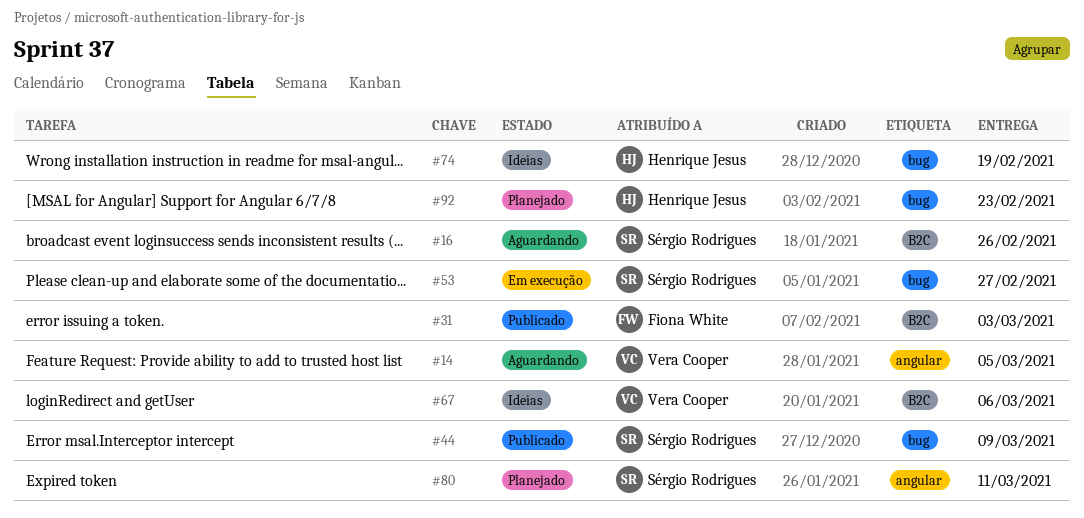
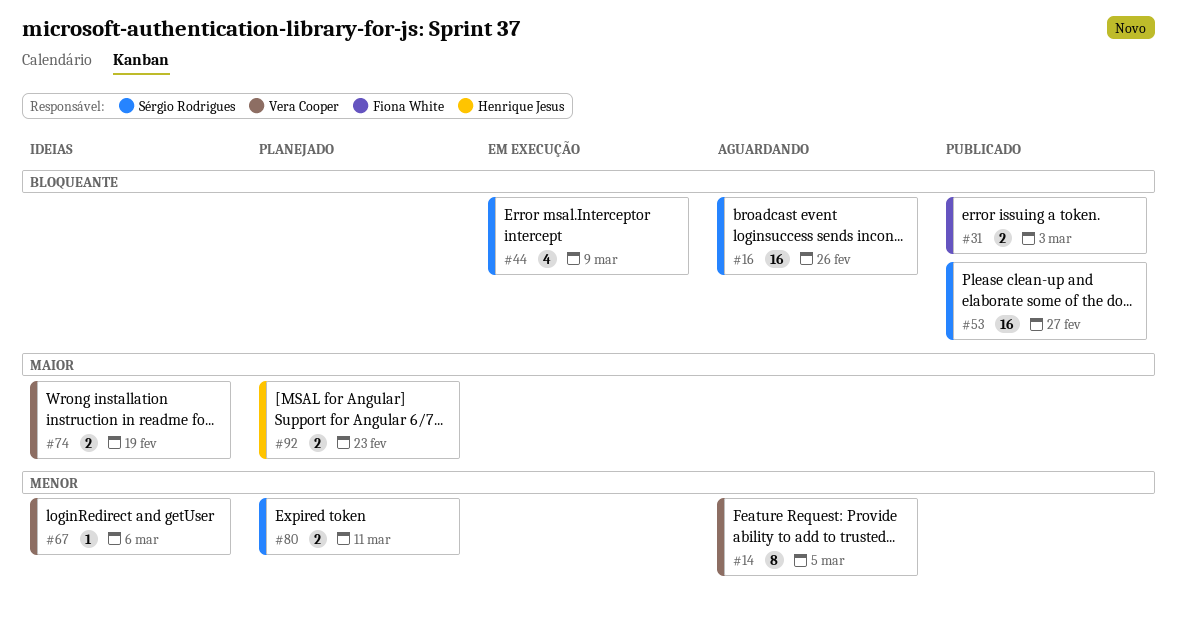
#44, status: Publicado -> Em execução
#53, status: Em execução -> Publicado
#74, owner: Henrique Jesus -> Vera Cooper

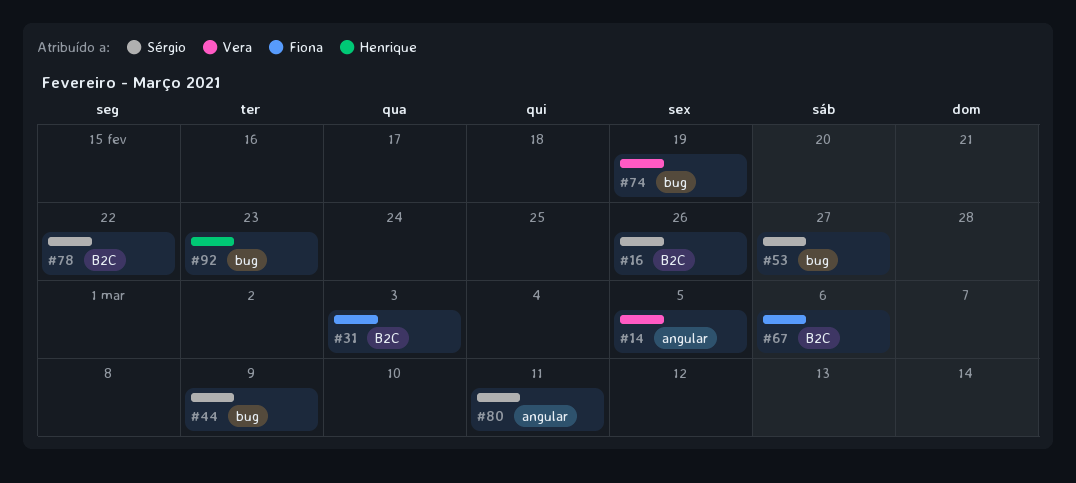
#67, owner: Vera Cooper -> Fiona White
#78: none -> present

